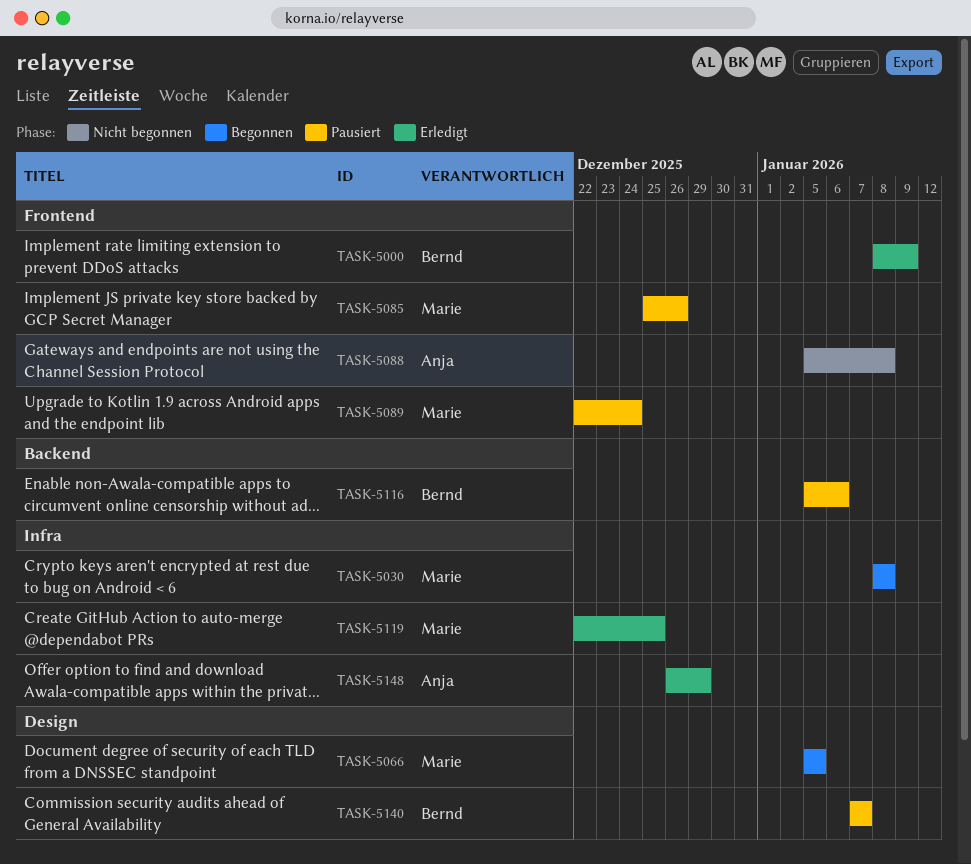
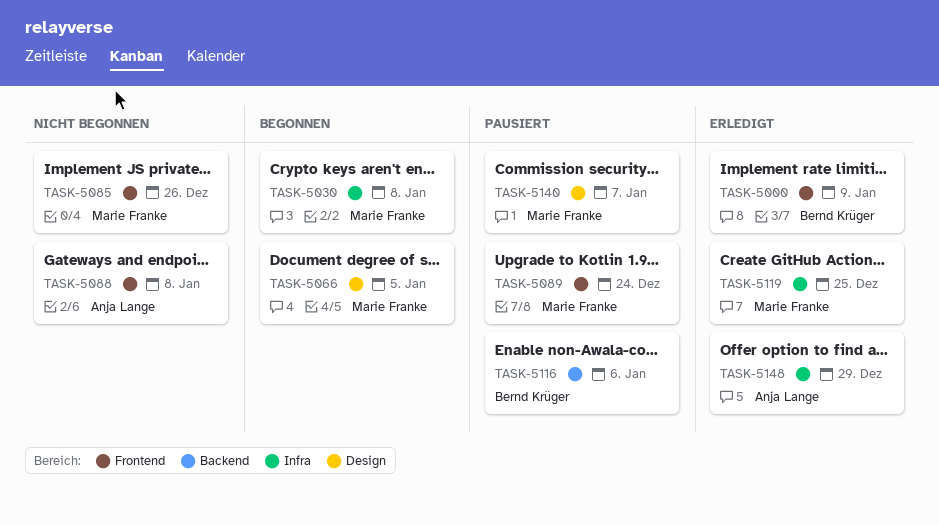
TASK-5085, status: Pausiert -> Nicht begonnen
TASK-5140, owner: Bernd Krüger -> Marie Franke

